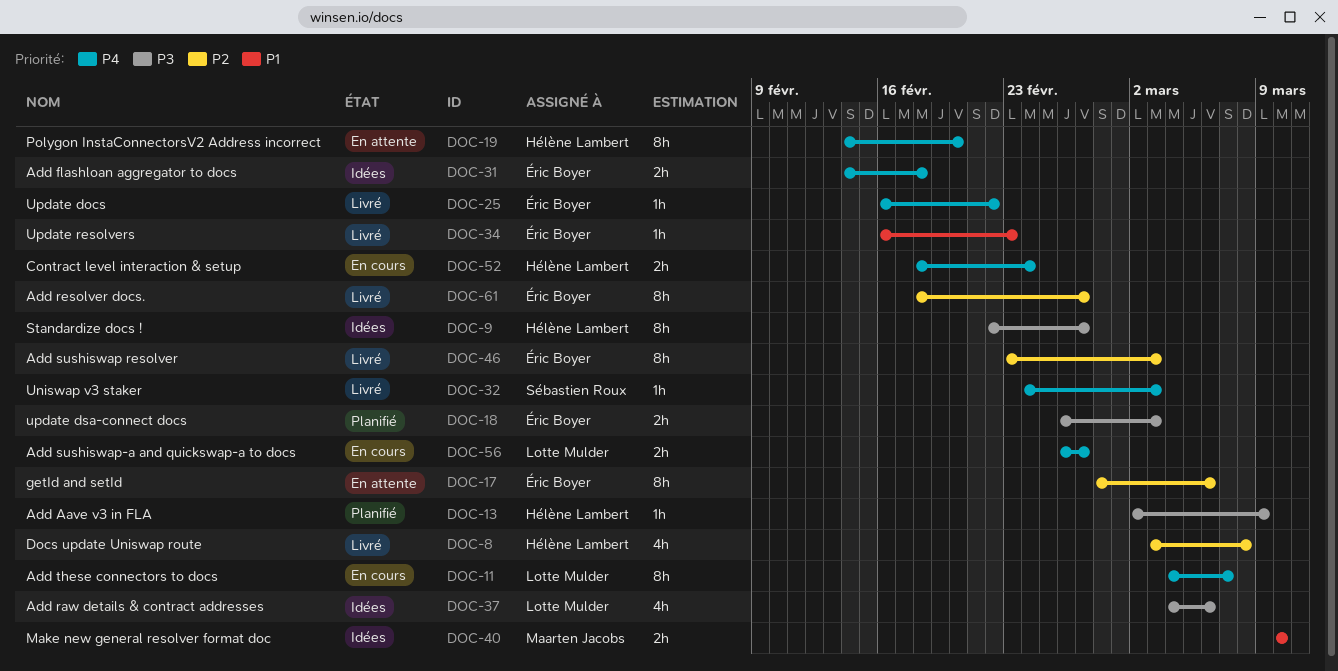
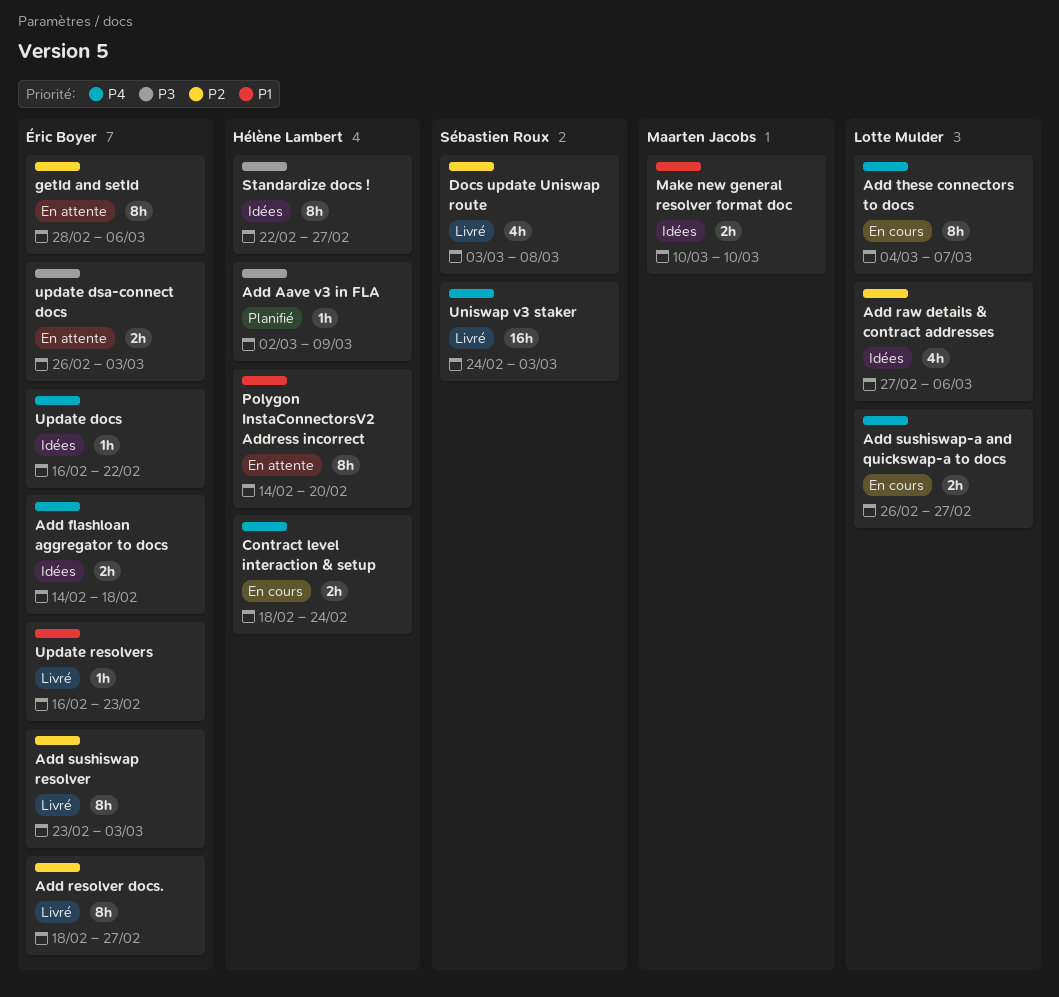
Add raw details & contract addresses, priority: P3 -> P2
Add raw details & contract addresses, start: Mar 4 -> Feb 27
Docs update Uniswap route, owner: Hélène Lambert -> Sébastien Roux
Polygon InstaConnectorsV2 Address incorrect, priority: P4 -> P1
Uniswap v3 staker, estimate: 1h -> 16h
Update docs, status: Livré -> Idées
update dsa-connect docs, status: Planifié -> En attente

